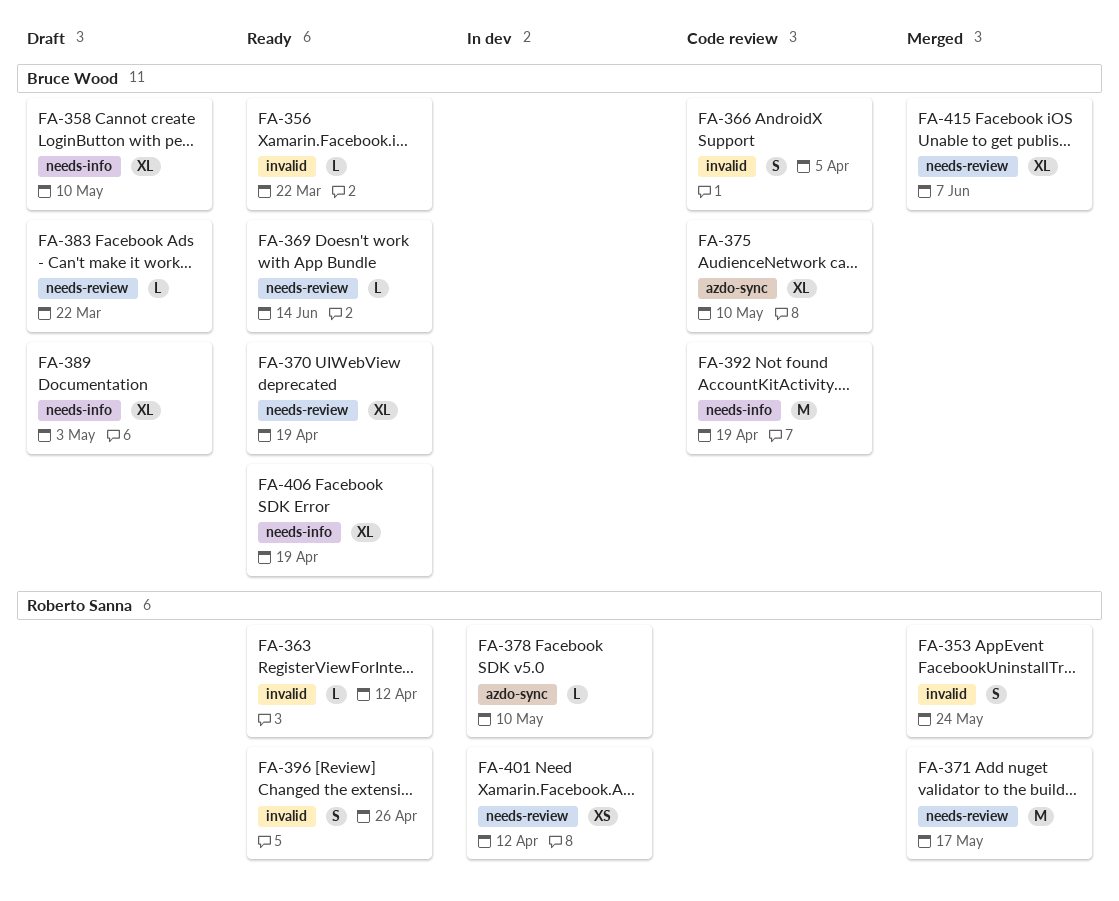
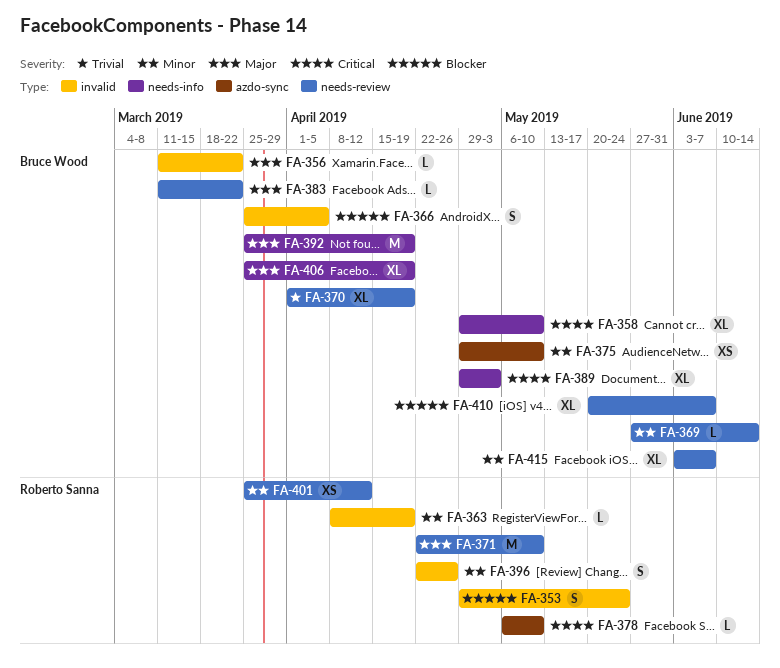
FA-363, due: Apr 12 -> Apr 19
FA-371, due: May 17 -> May 10
FA-375, estimate: XL -> XS
FA-410: none -> present

